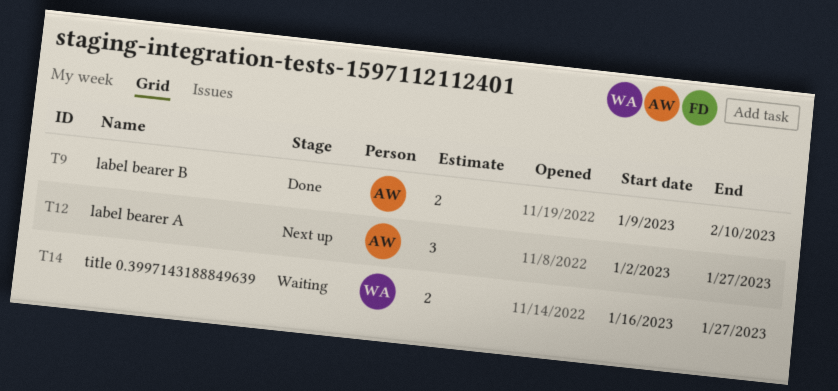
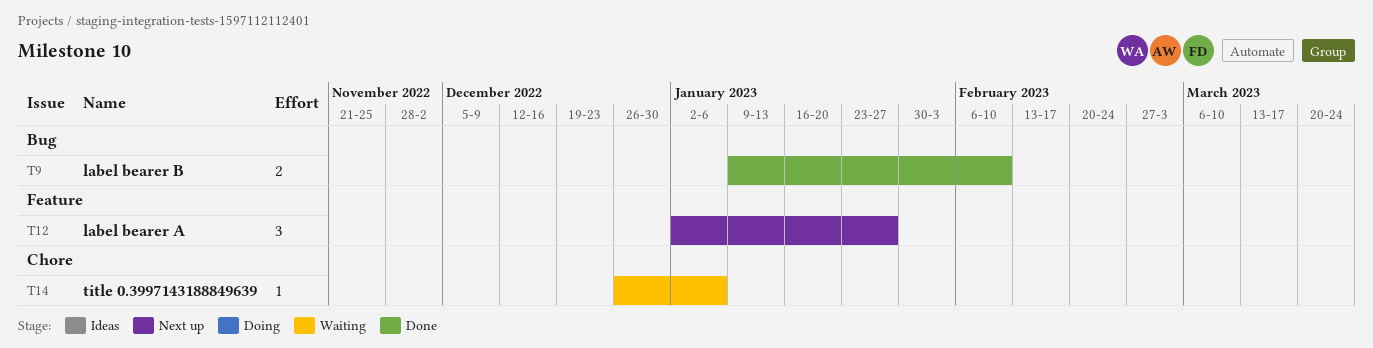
T14, estimate: 2 -> 1
T14, start: Jan 16 -> Dec 26
T14, due: Jan 27 -> Jan 6

